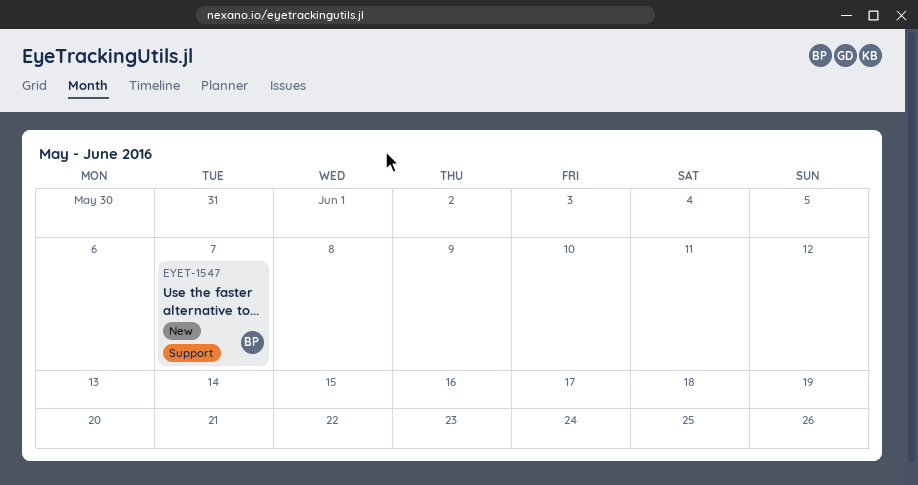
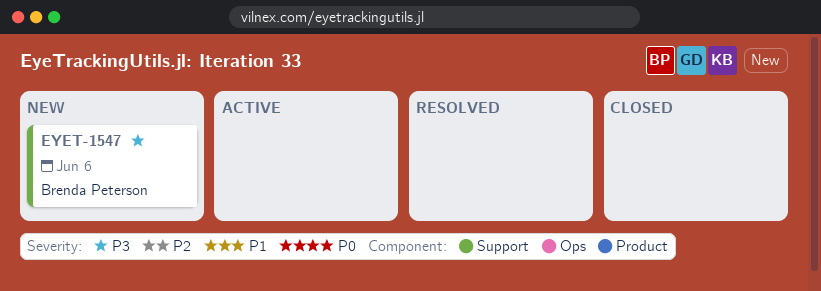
EYET-1547, due: Jun 7 -> Jun 6

